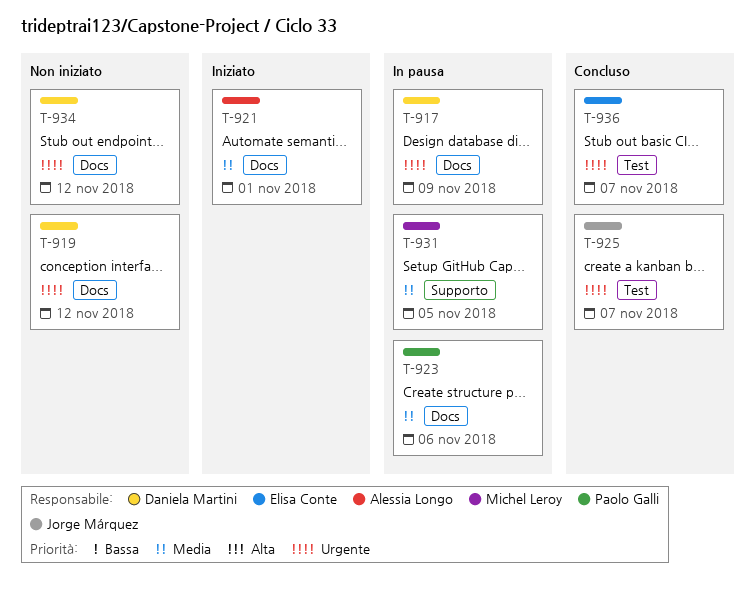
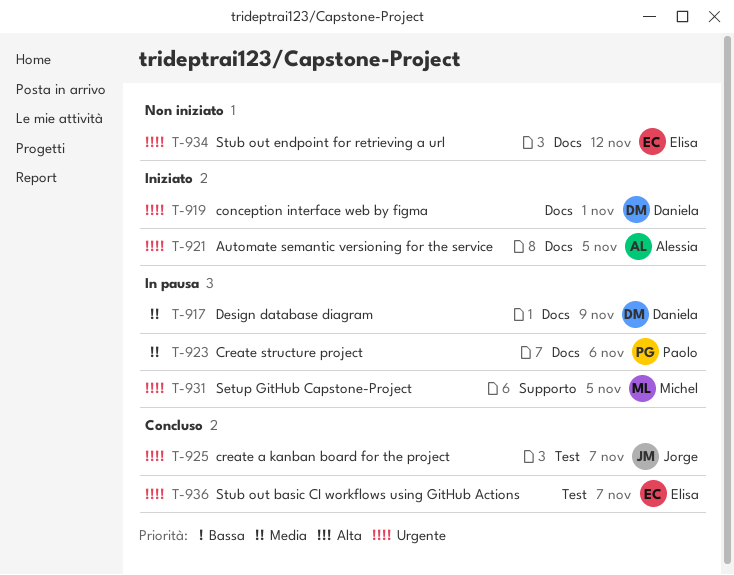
T-917, priority: Urgente -> Media
T-919, status: Non iniziato -> Iniziato
T-919, due: Nov 12 -> Nov 1
T-921, priority: Media -> Urgente
T-921, due: Nov 1 -> Nov 5
T-931, priority: Media -> Urgente
T-934, owner: Daniela Martini -> Elisa Conte

